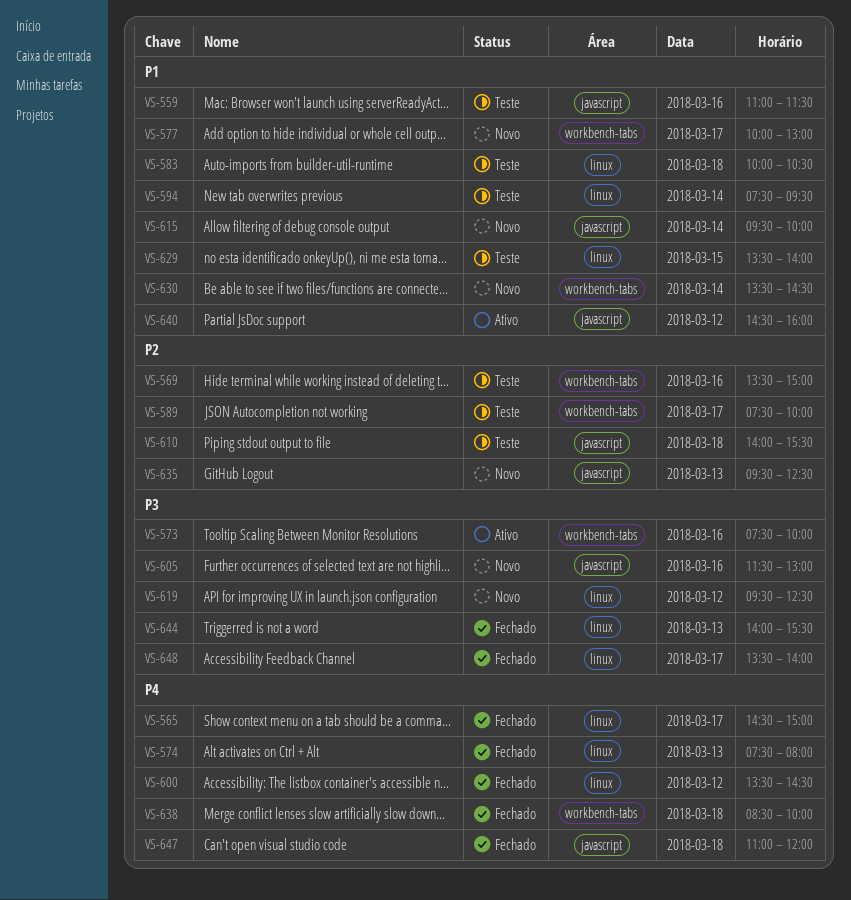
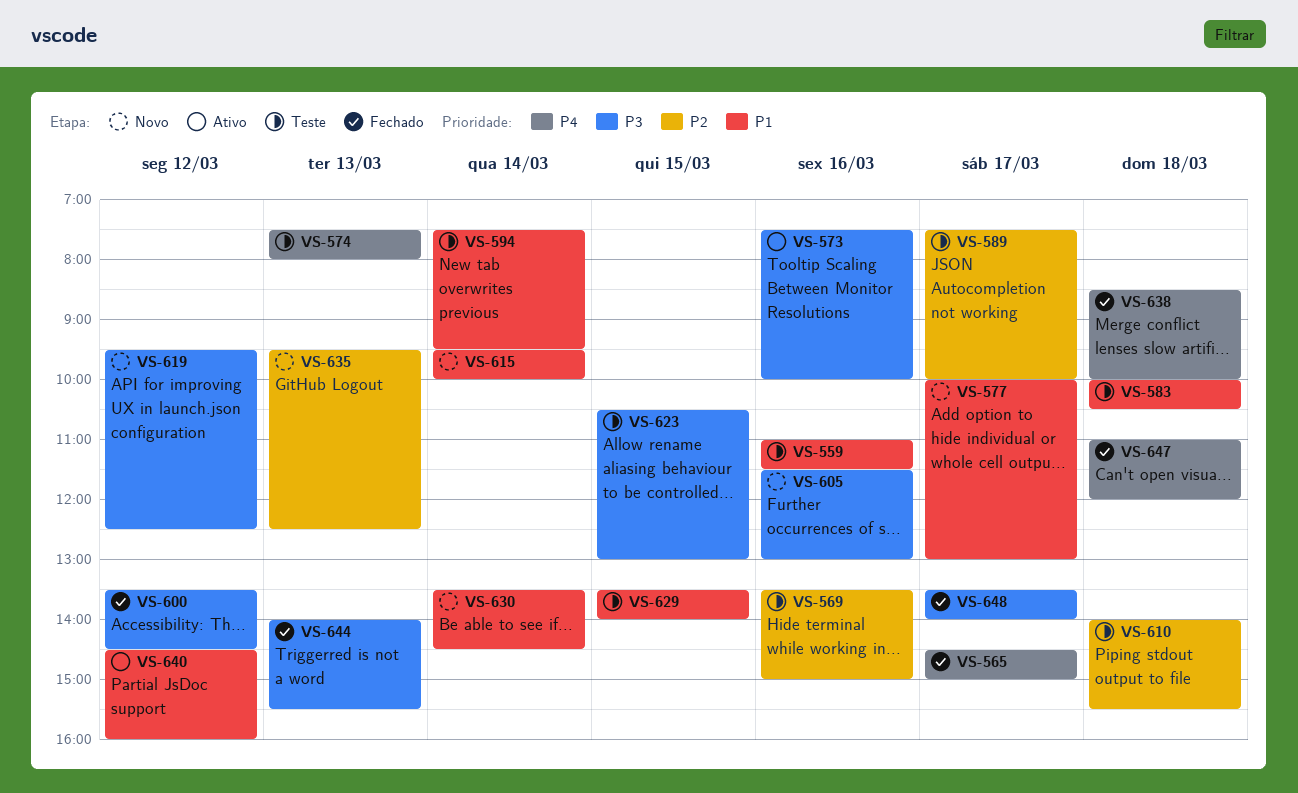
VS-574, status: Fechado -> Teste
VS-600, priority: P4 -> P3
VS-623: none -> present

